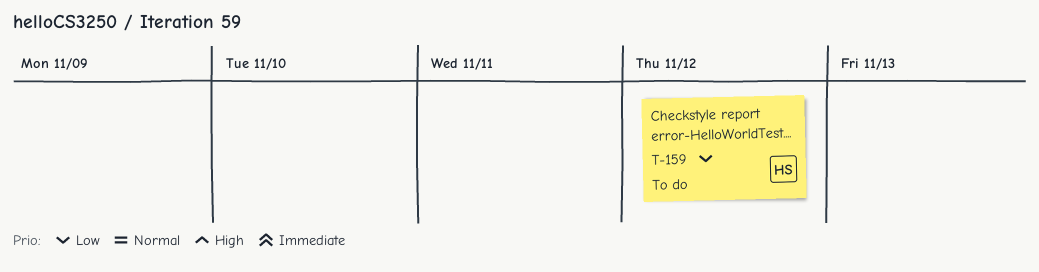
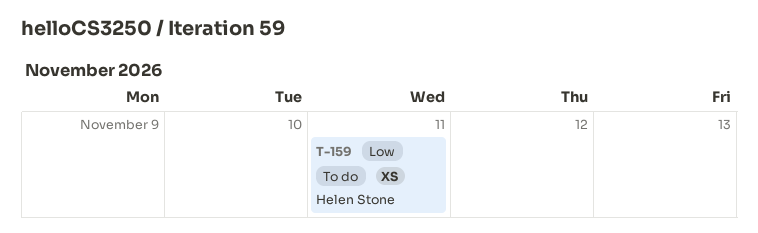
T-159, due: Nov 12 -> Nov 11

